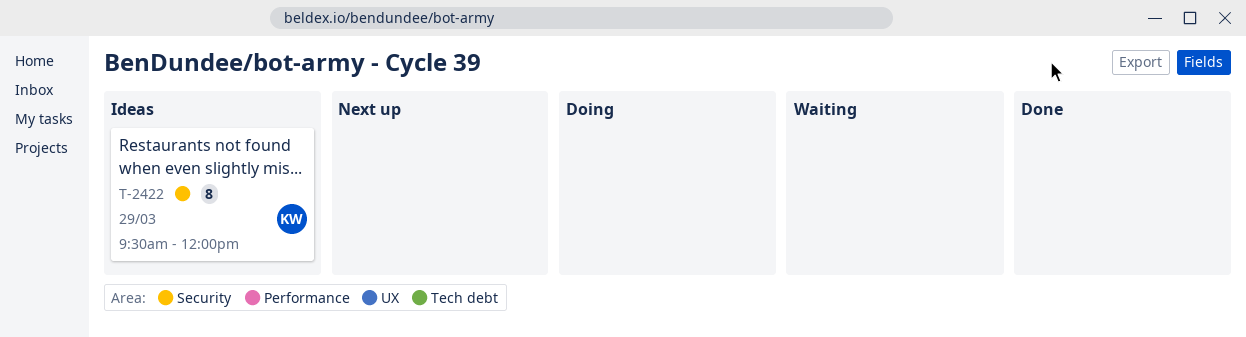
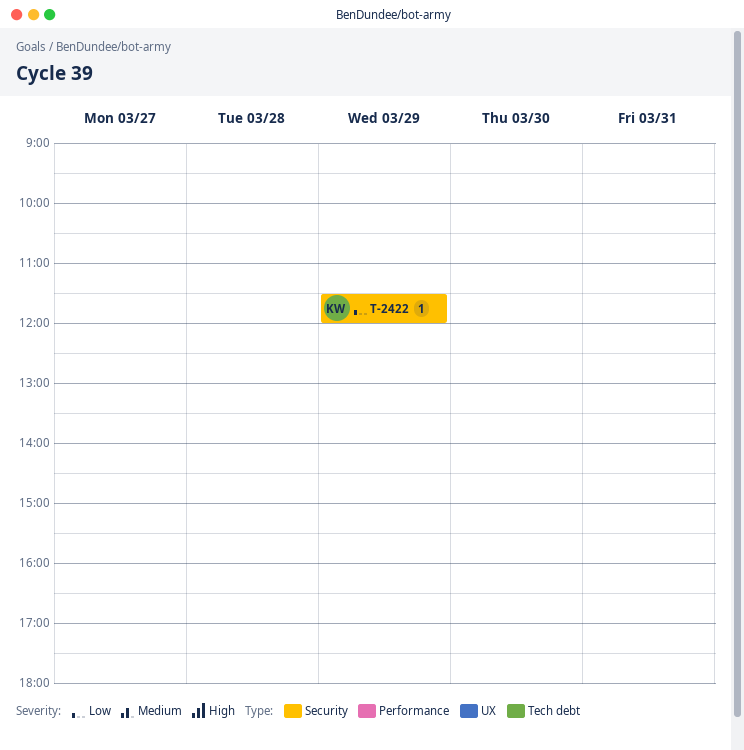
T-2422, estimate: 8 -> 1
T-2422, begins: 09:30 -> 11:30

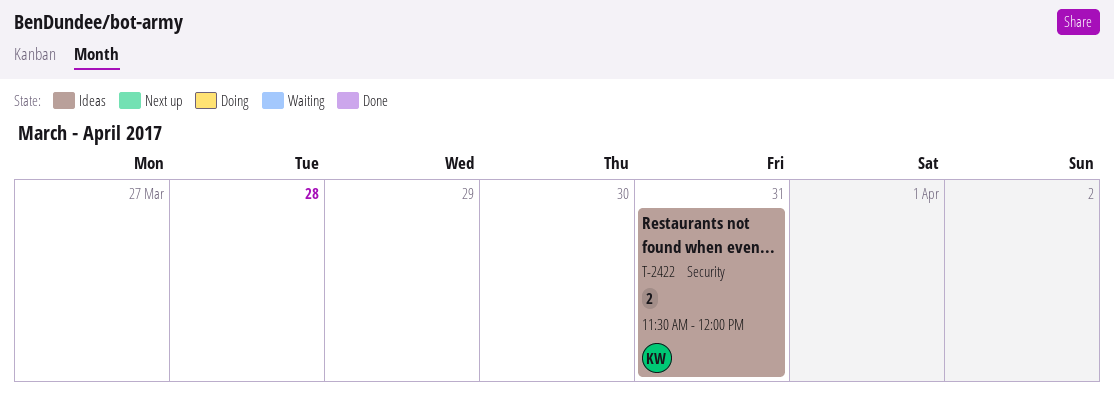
T-2422, estimate: 1 -> 2
T-2422, day: Mar 29 -> Mar 31

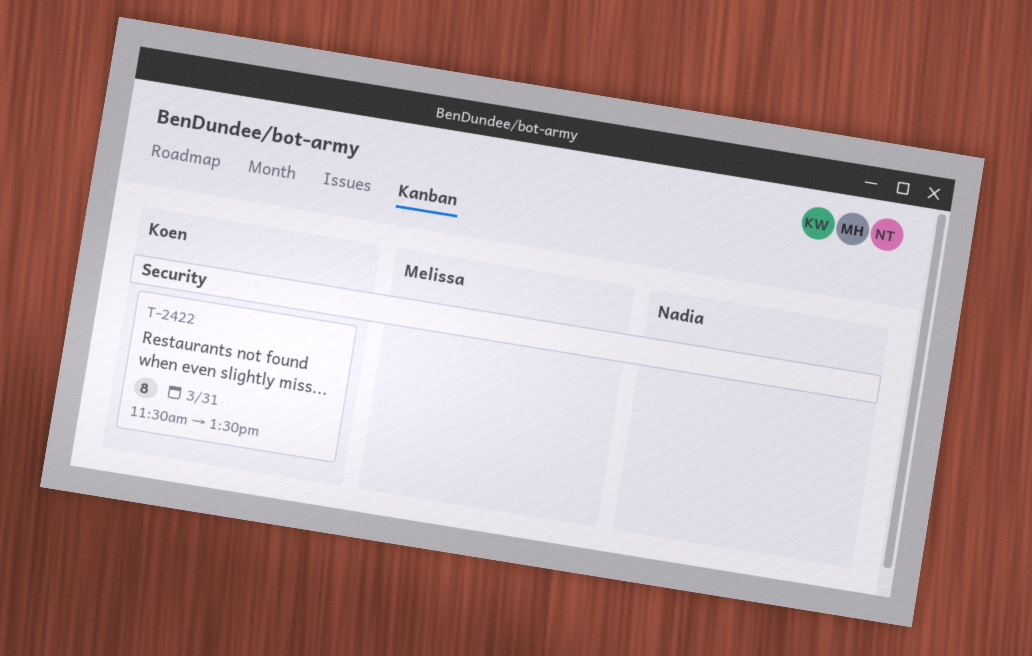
T-2422, estimate: 2 -> 8
T-2422, ends: 12:00 -> 13:30

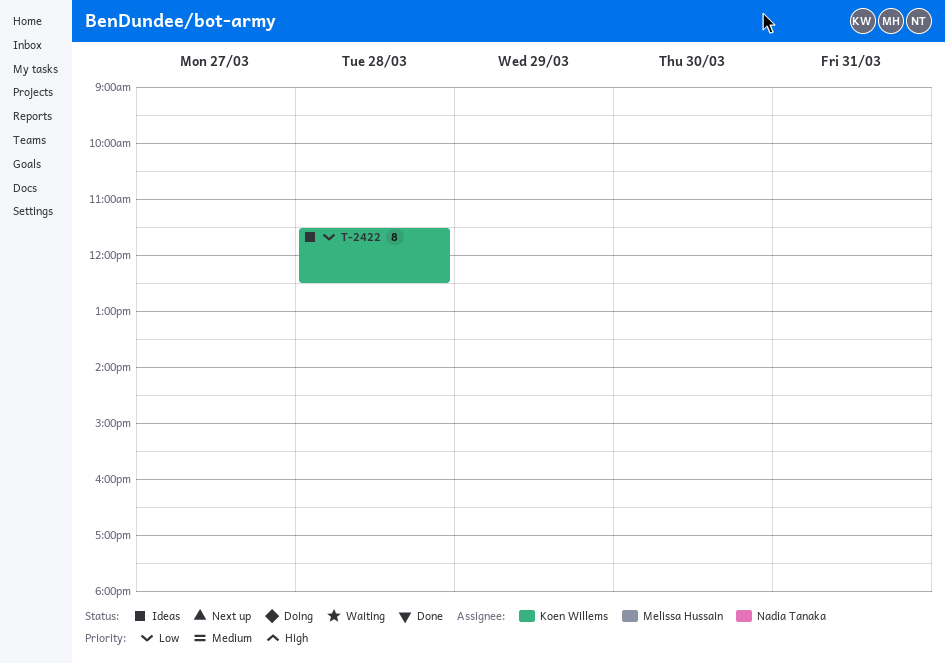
T-2422, day: Mar 31 -> Mar 28
T-2422, ends: 13:30 -> 12:30

